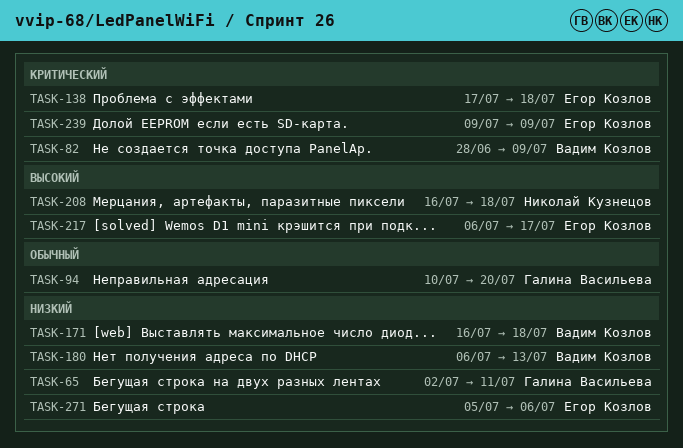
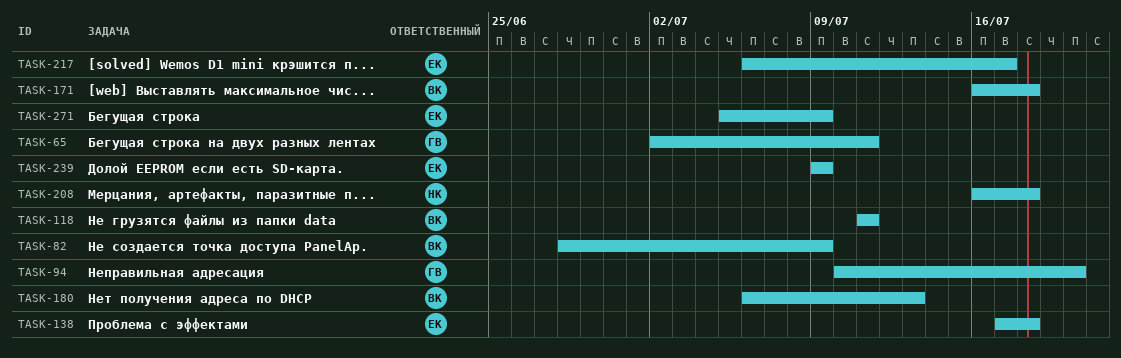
TASK-118: none -> present
TASK-271, due: Jul 6 -> Jul 9

